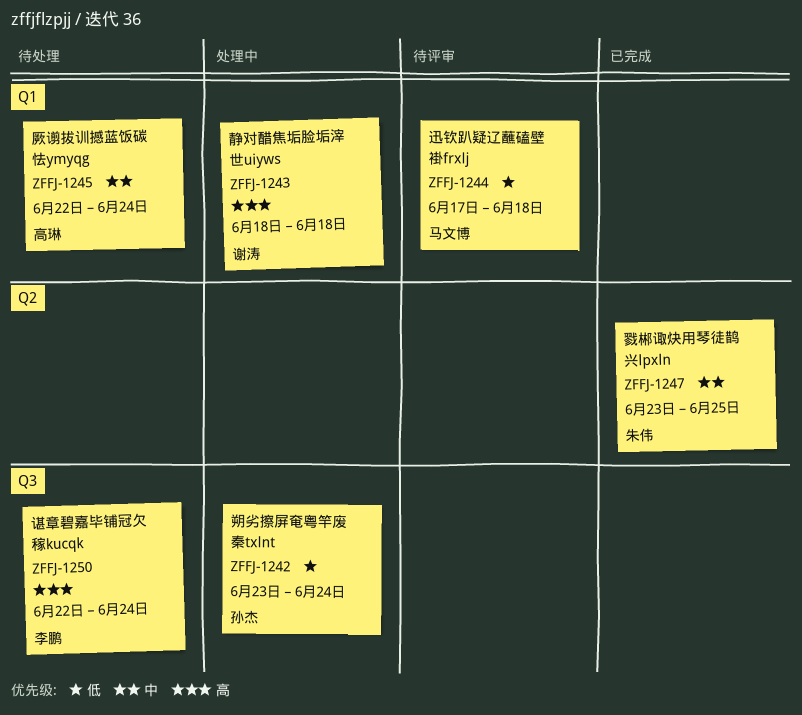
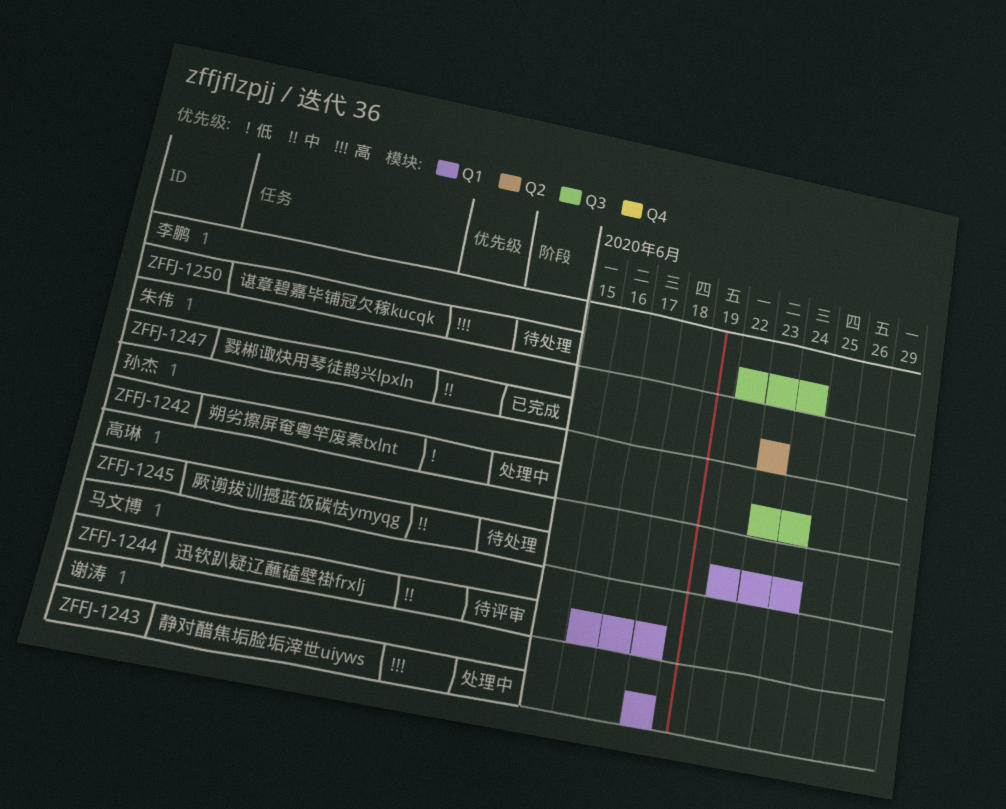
ZFFJ-1244, priority: 低 -> 中
ZFFJ-1244, start: Jun 17 -> Jun 16
ZFFJ-1247, due: Jun 25 -> Jun 23

